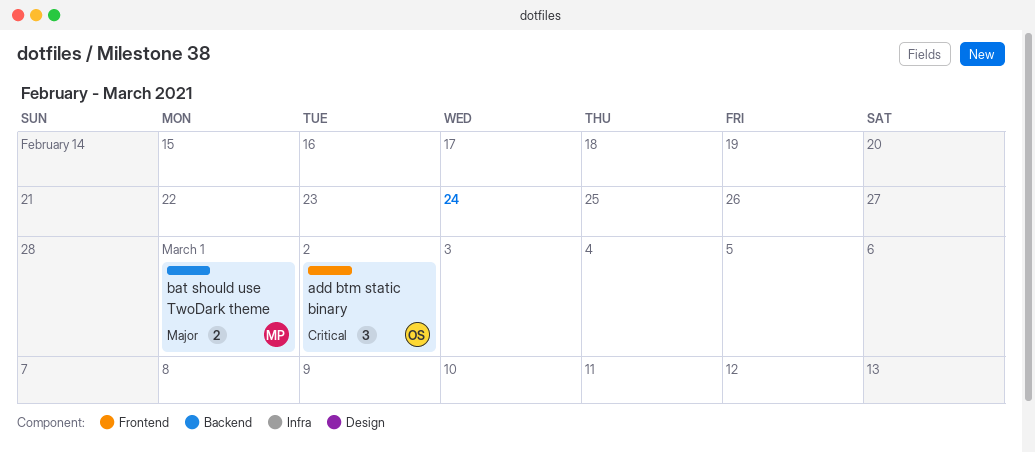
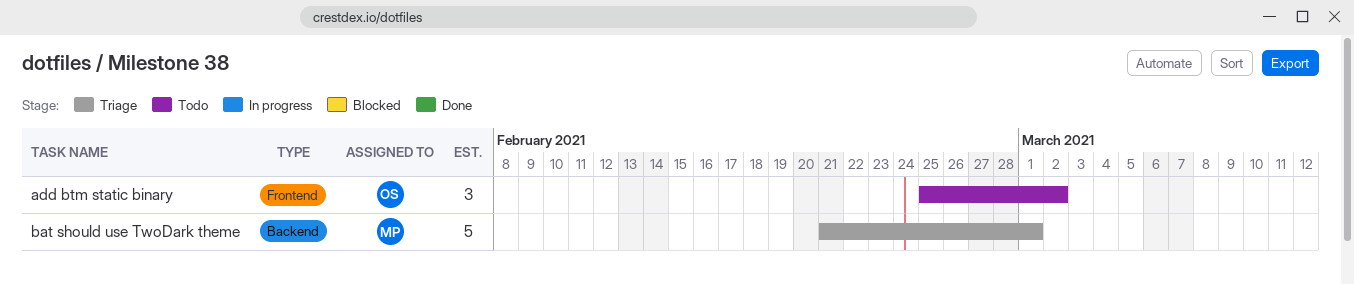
bat should use TwoDark theme, estimate: 2 -> 5

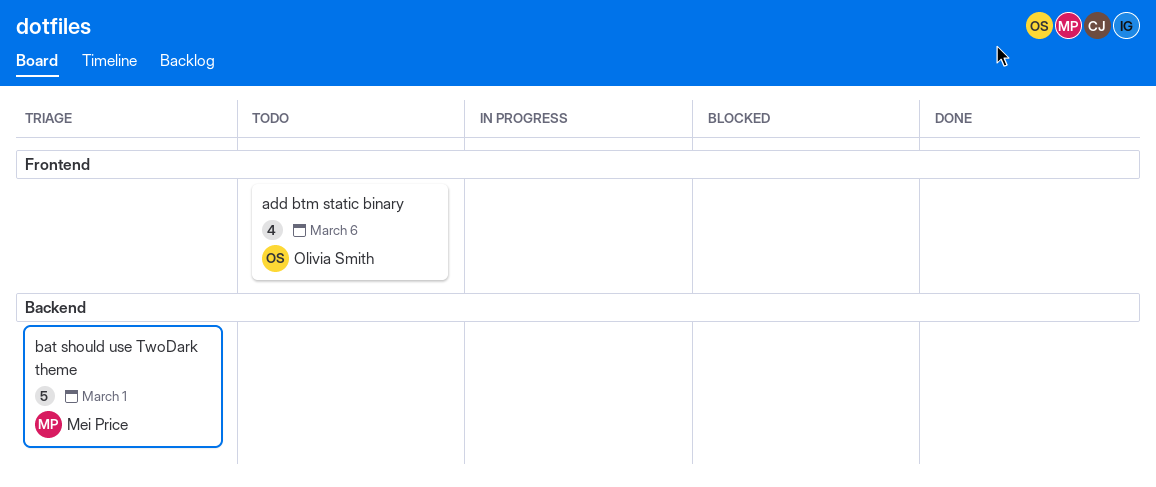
add btm static binary, estimate: 3 -> 4
add btm static binary, due: Mar 2 -> Mar 6

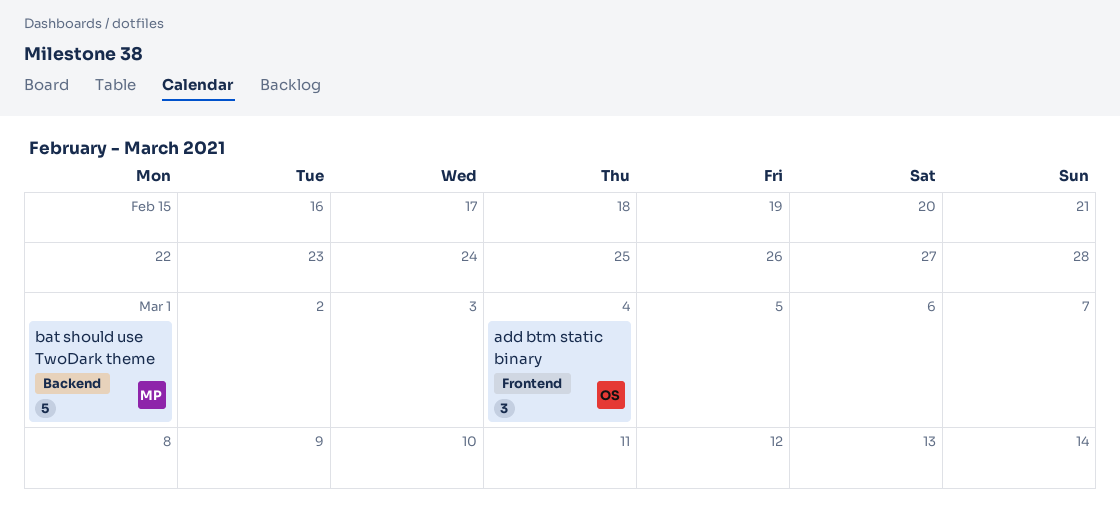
add btm static binary, estimate: 4 -> 3
add btm static binary, due: Mar 6 -> Mar 4

